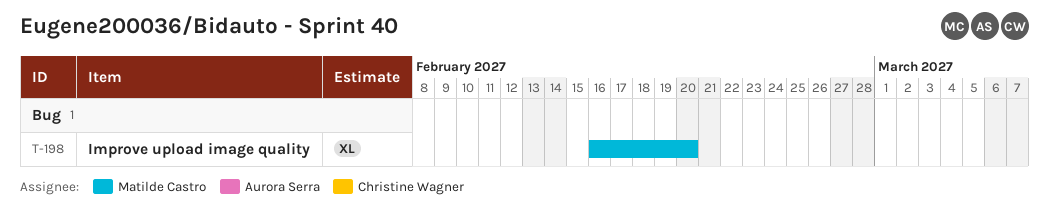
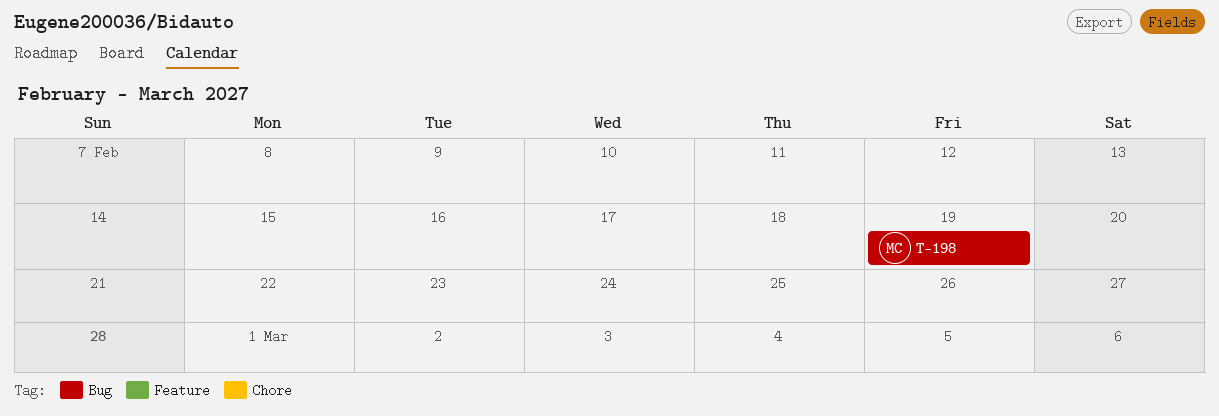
T-198, start: Feb 16 -> Feb 19
T-198, due: Feb 20 -> Feb 19

